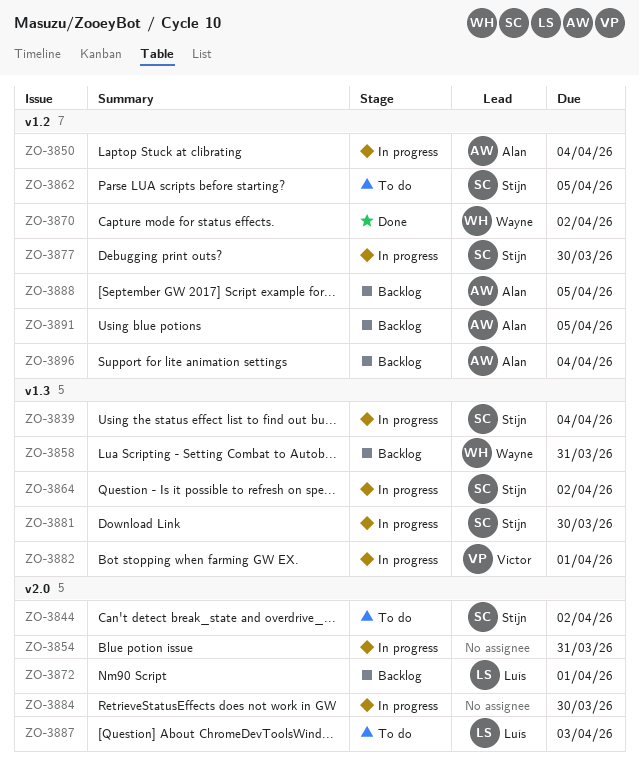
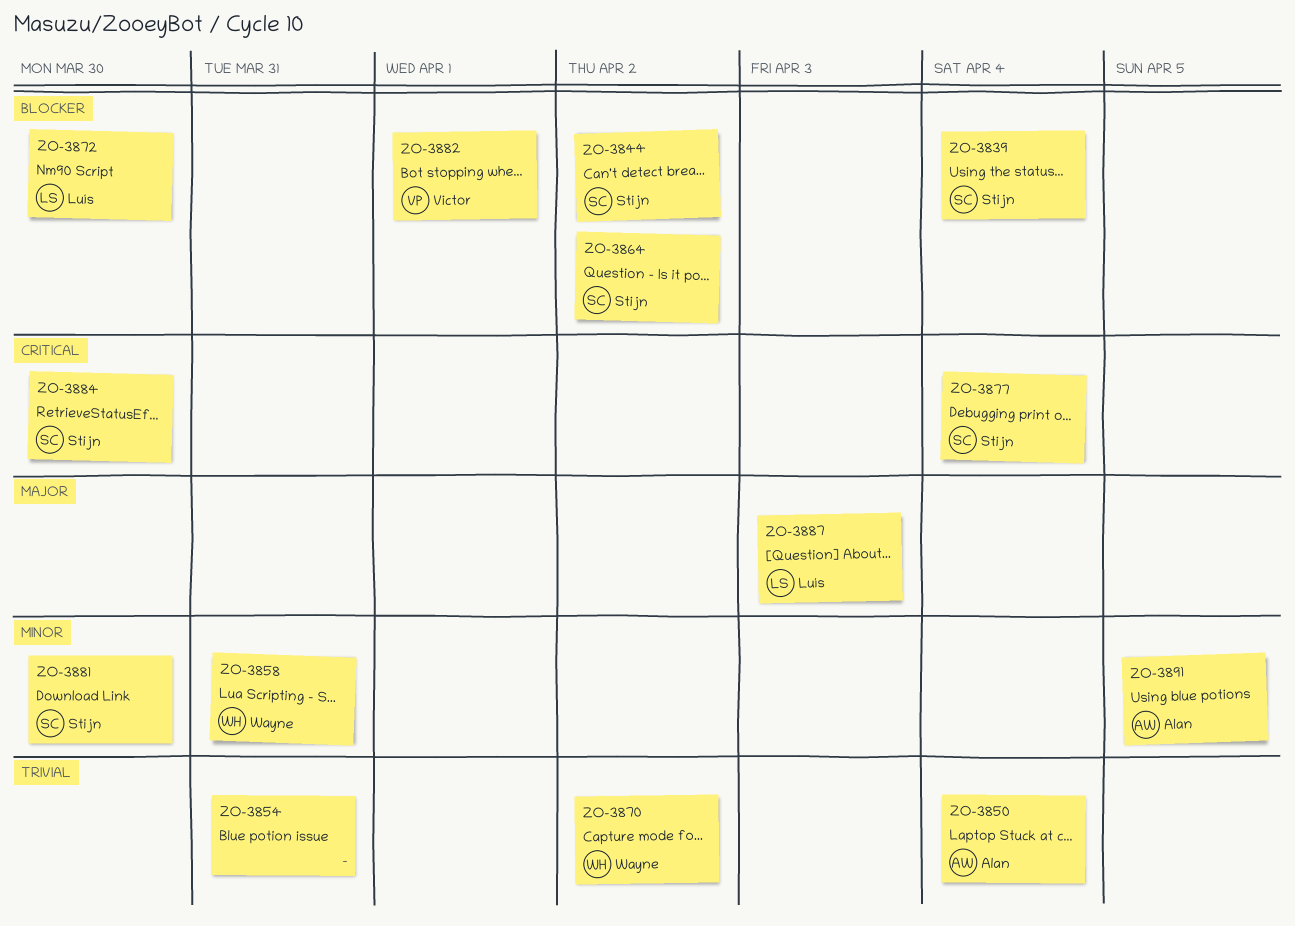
ZO-3862: present -> none
ZO-3872, due: Apr 1 -> Mar 30
ZO-3877, due: Mar 30 -> Apr 4
ZO-3884, owner: none -> Stijn
ZO-3888: present -> none
ZO-3896: present -> none

